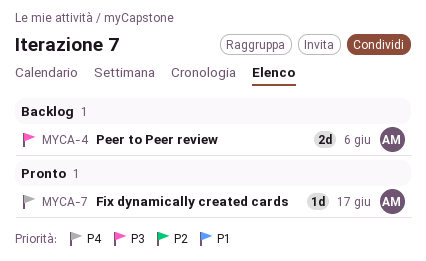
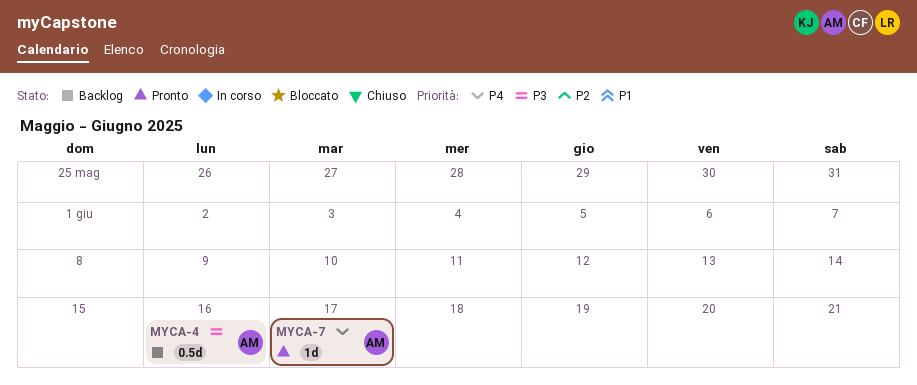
MYCA-4, estimate: 2d -> 0.5d
MYCA-4, due: Jun 6 -> Jun 16

